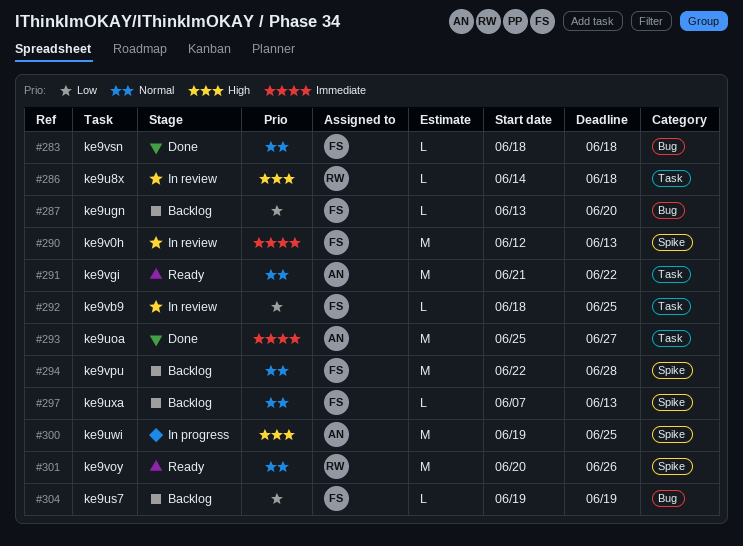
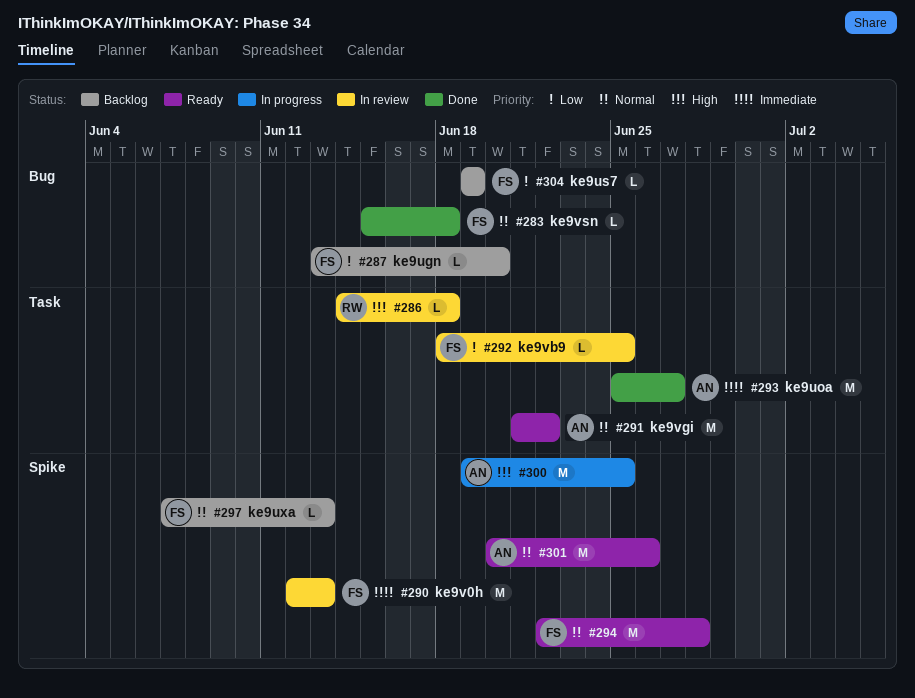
#283, start: Jun 18 -> Jun 15
#294, status: Backlog -> Ready
#301, owner: RW -> AN

